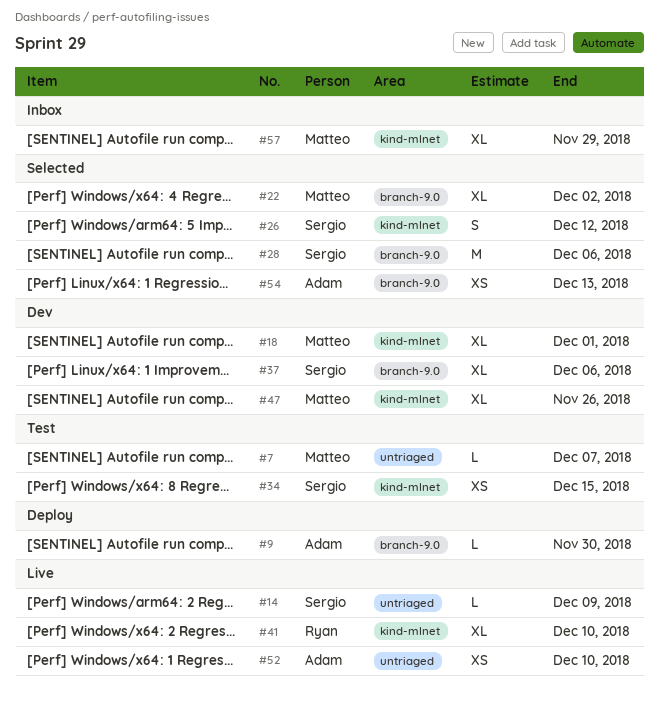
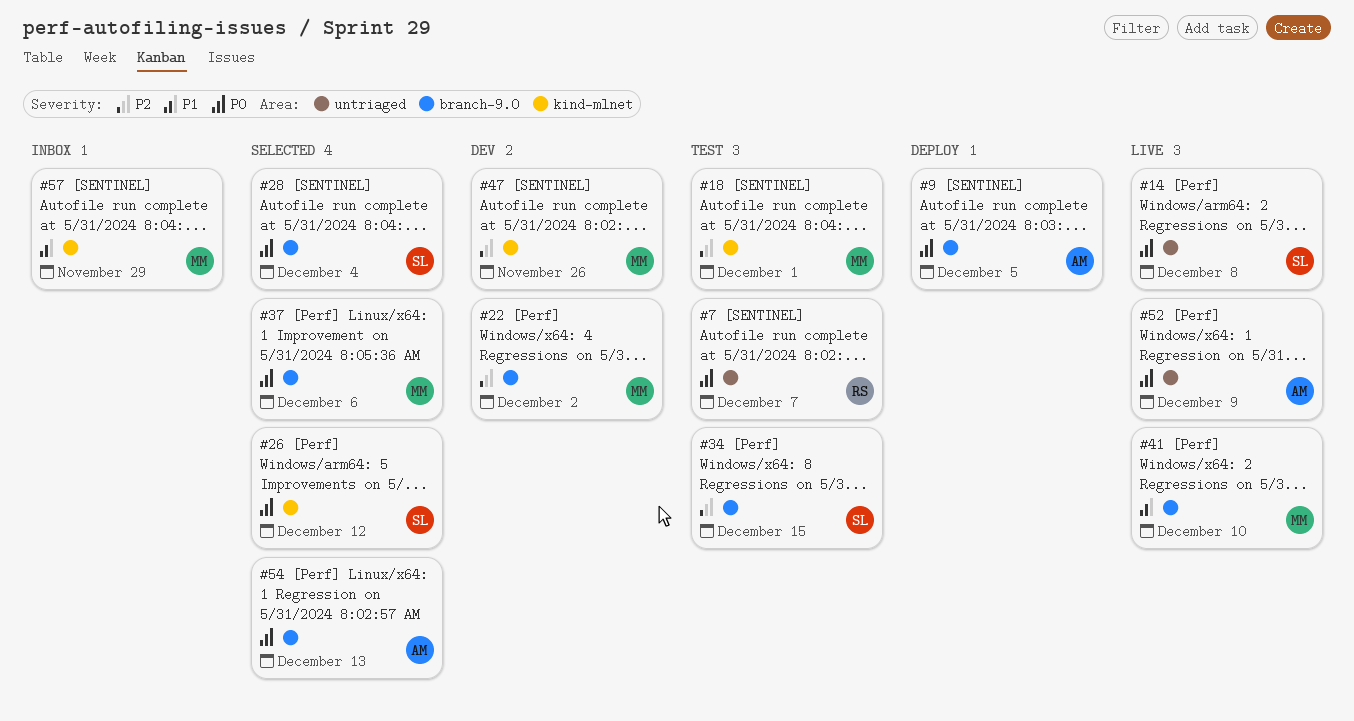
#7, owner: Matteo -> Ryan
#9, due: Nov 30 -> Dec 5
#14, due: Dec 9 -> Dec 8
#18, status: Dev -> Test
#22, status: Selected -> Dev
#28, due: Dec 6 -> Dec 4
#34, label: kind-mlnet -> branch-9.0
#37, status: Dev -> Selected
#37, owner: Sergio -> Matteo
#41, owner: Ryan -> Matteo
#41, label: kind-mlnet -> branch-9.0
#52, due: Dec 10 -> Dec 9

